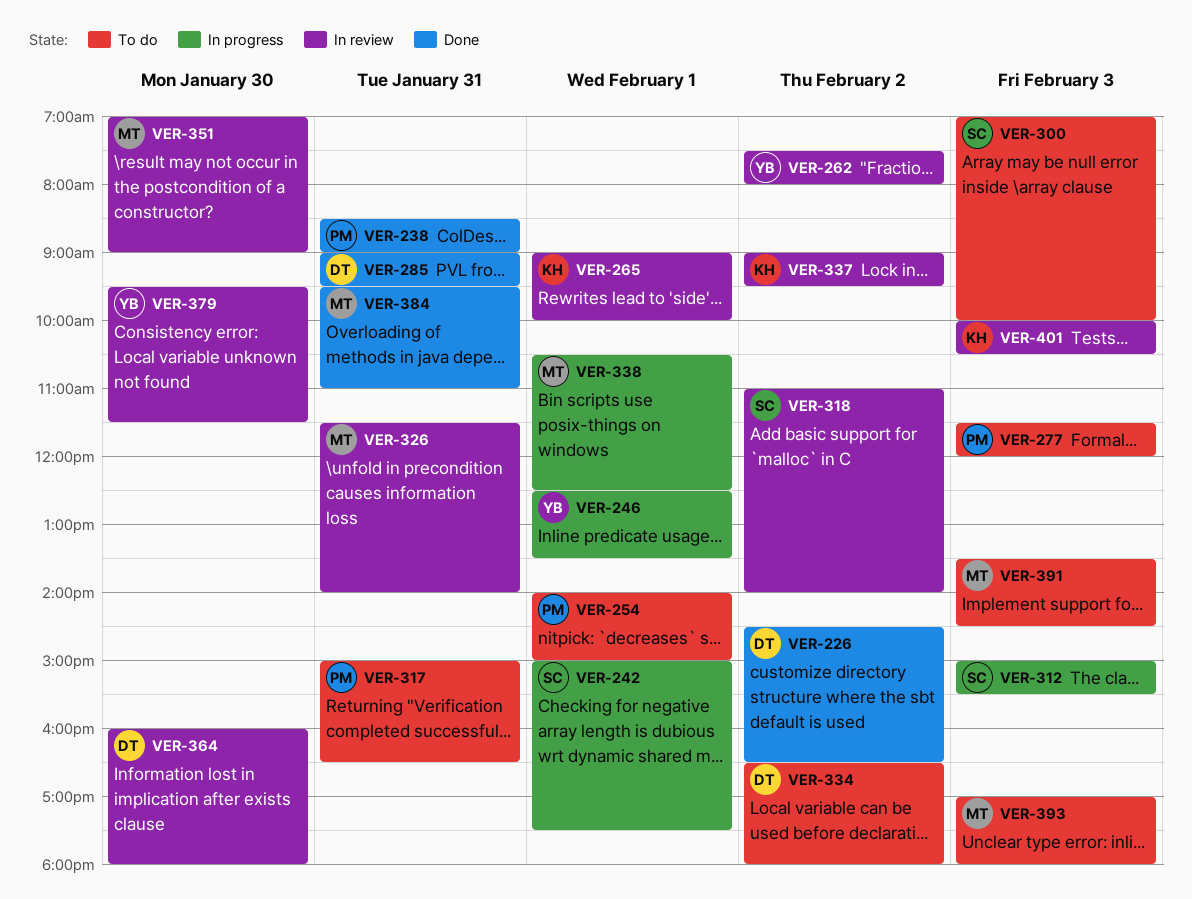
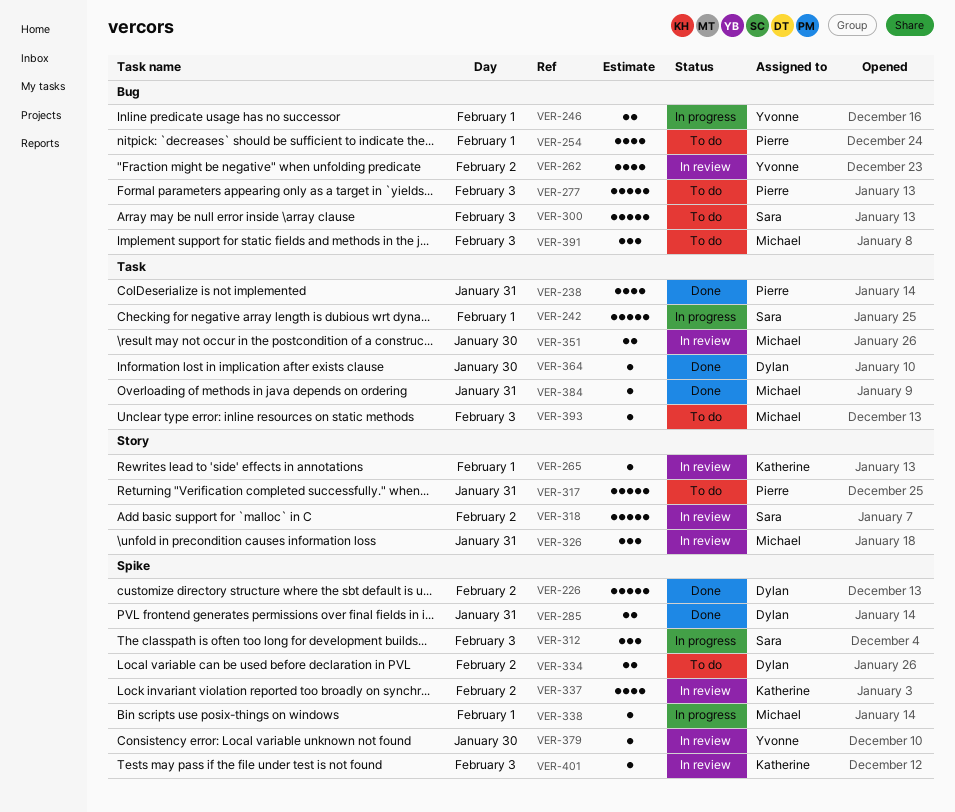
VER-364, status: In review -> Done

